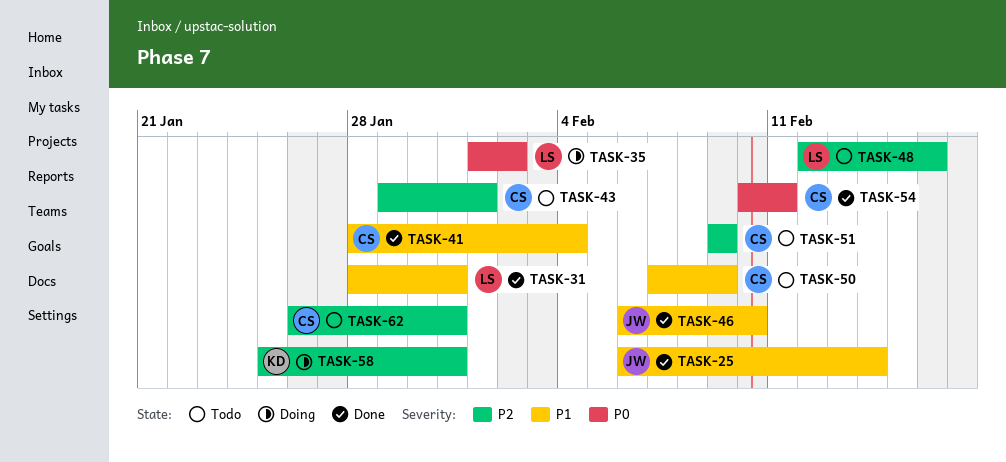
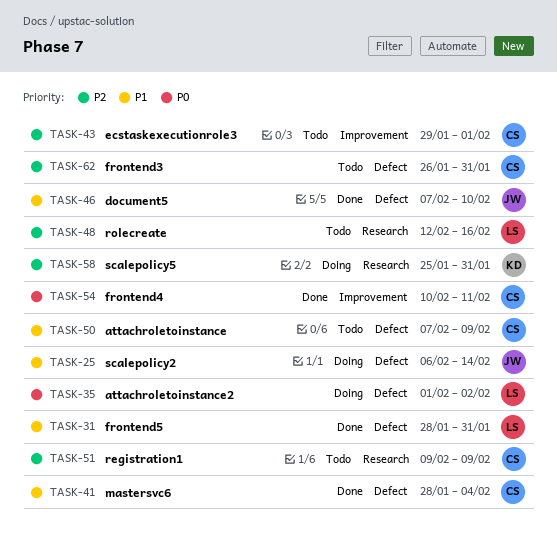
TASK-25, status: Done -> Doing
TASK-46, start: Feb 6 -> Feb 7

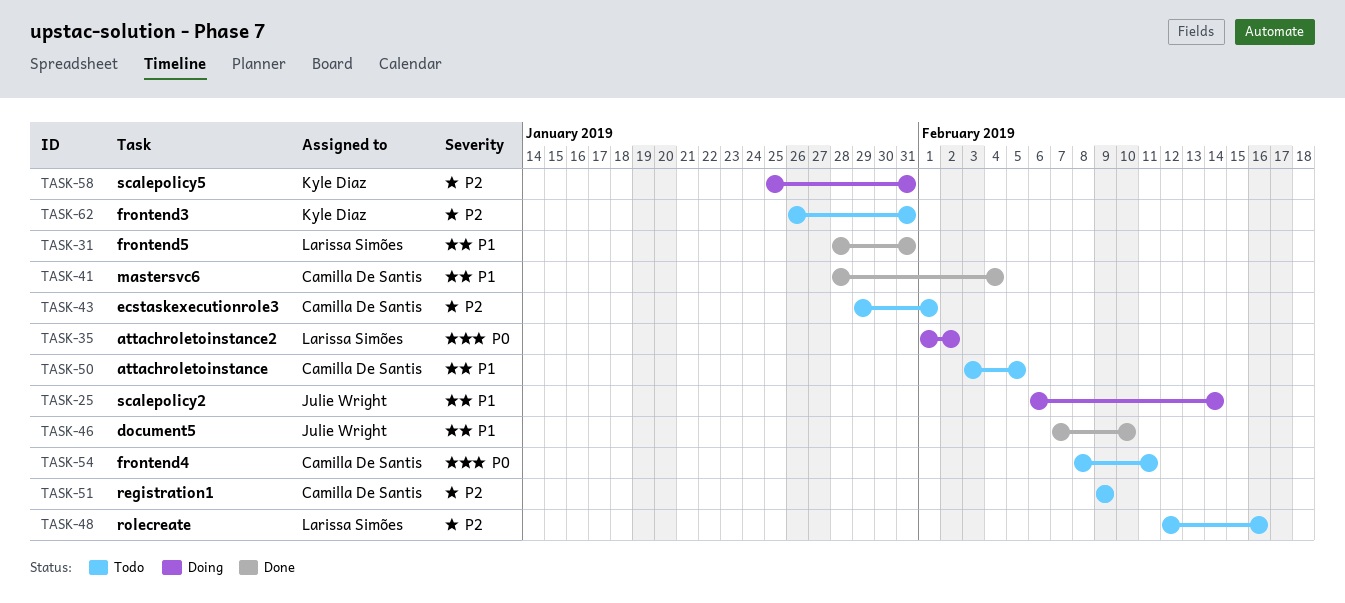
TASK-50, start: Feb 7 -> Feb 3
TASK-50, due: Feb 9 -> Feb 5
TASK-54, status: Done -> Todo
TASK-54, start: Feb 10 -> Feb 8
TASK-62, owner: Camilla De Santis -> Kyle Diaz

